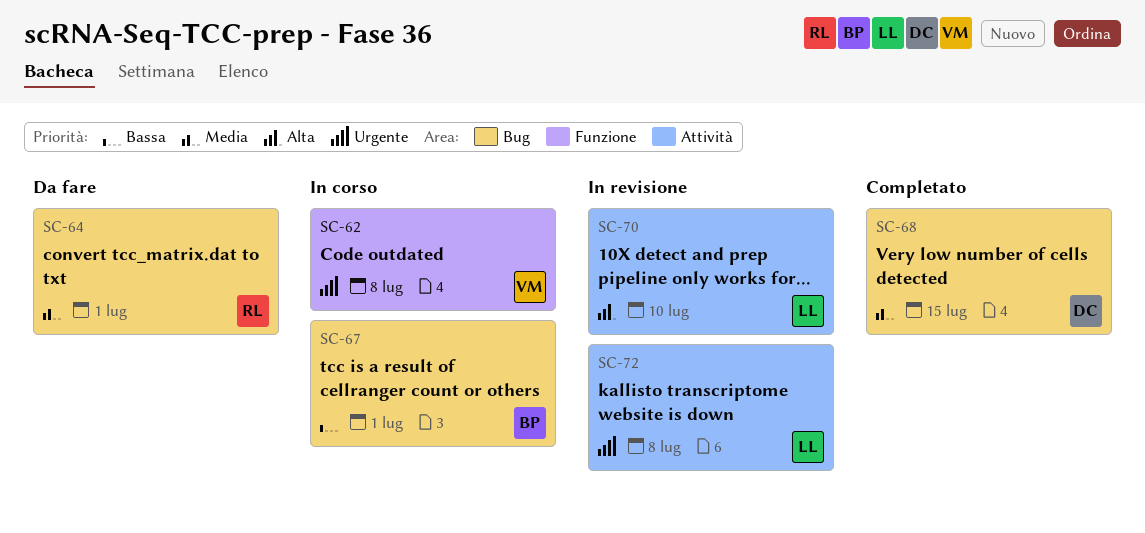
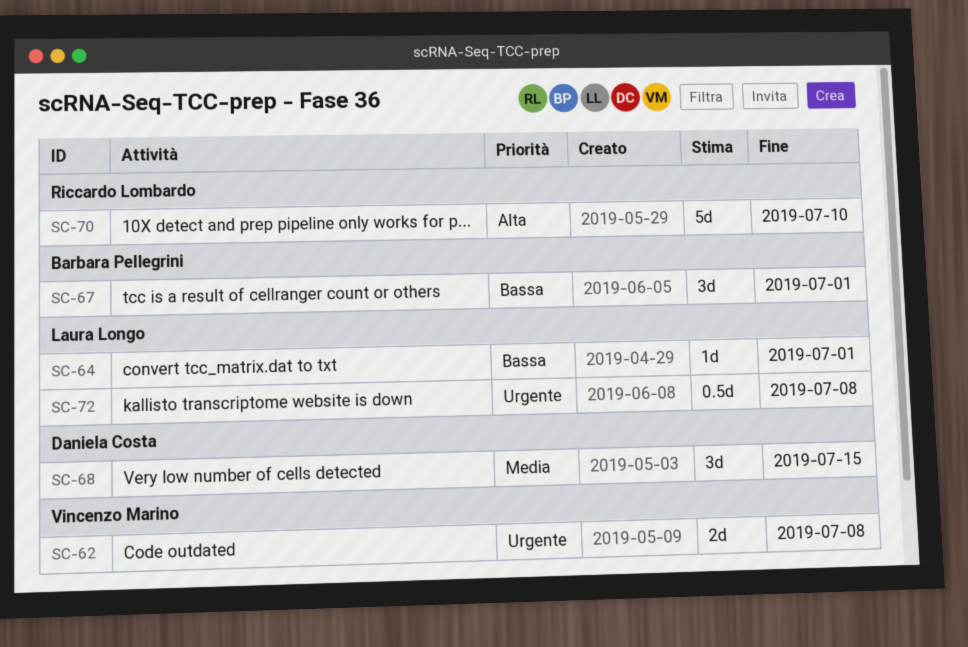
SC-64, owner: Riccardo Lombardo -> Laura Longo
SC-64, priority: Media -> Bassa
SC-70, owner: Laura Longo -> Riccardo Lombardo

